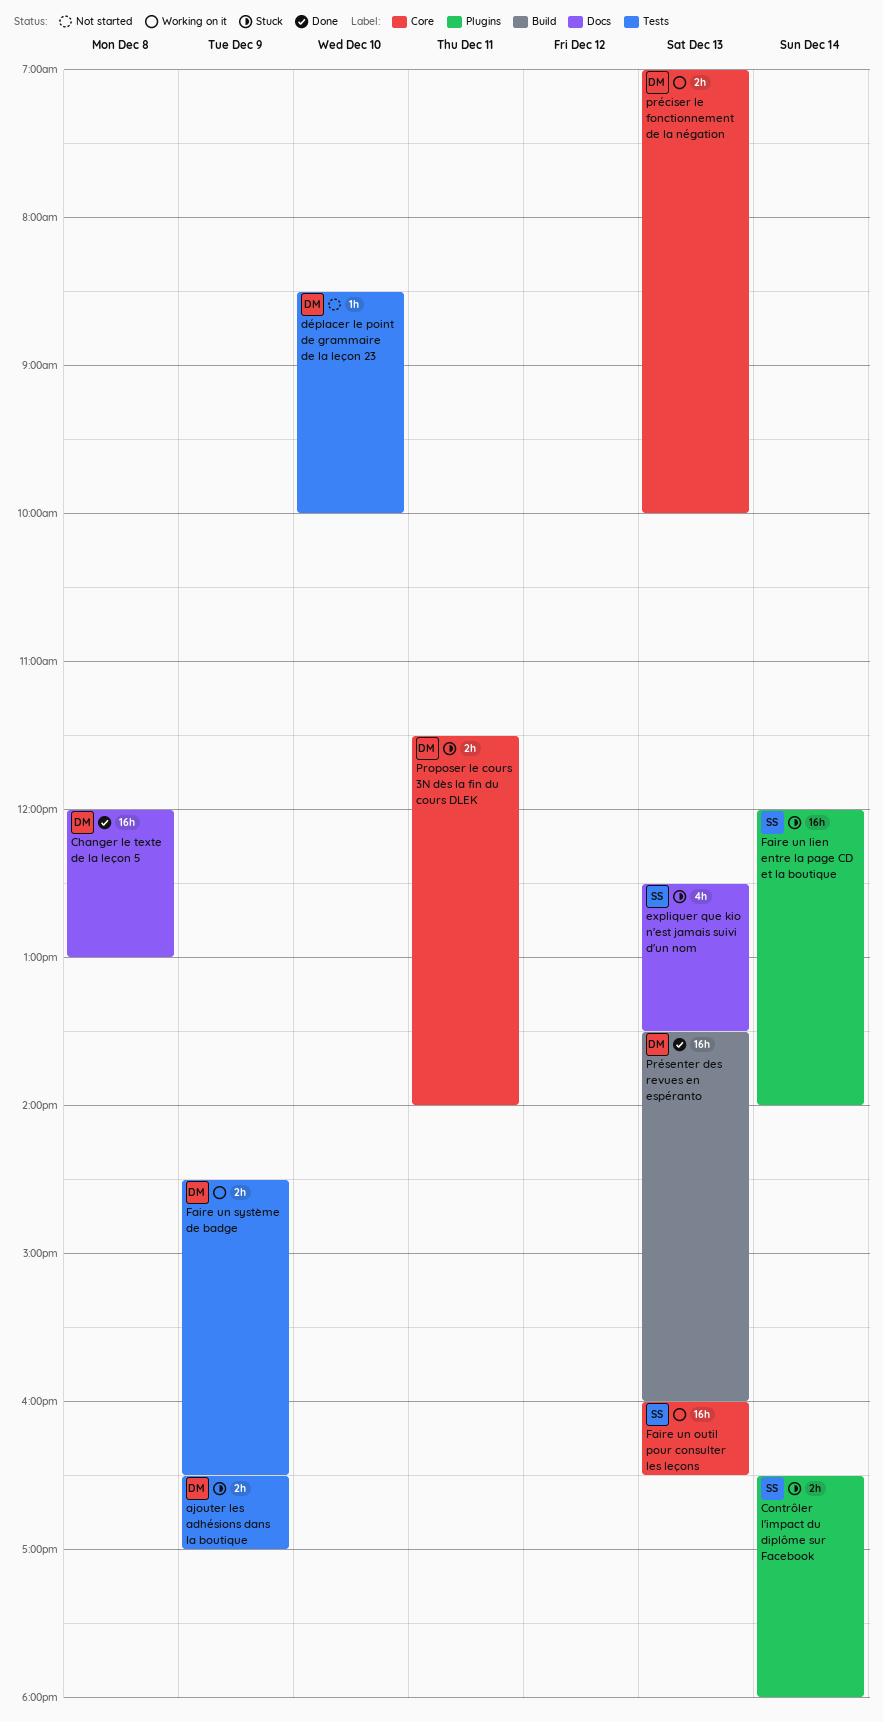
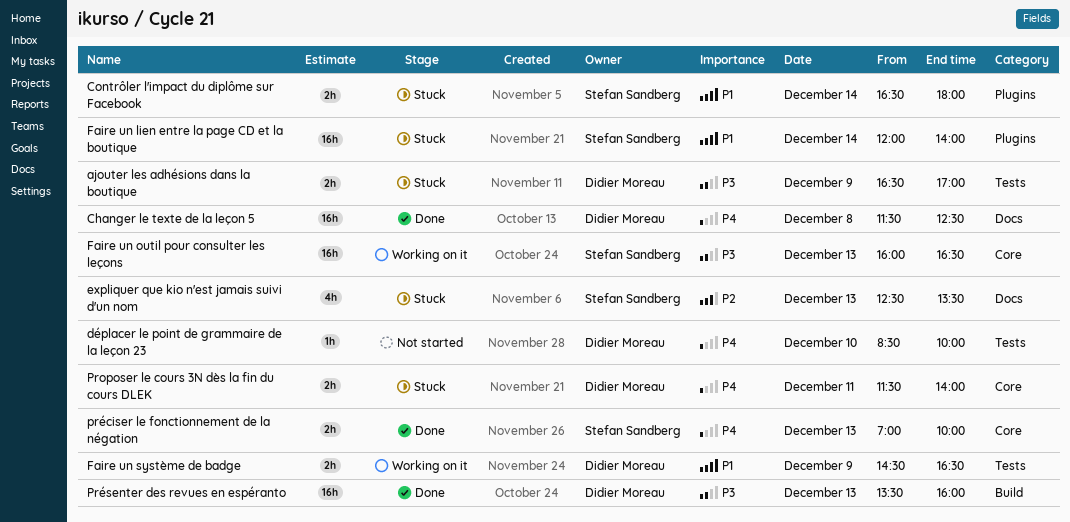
Changer le texte de la leçon 5, begins: 12:00 -> 11:30
Changer le texte de la leçon 5, ends: 13:00 -> 12:30
préciser le fonctionnement de la négation, status: Working on it -> Done
préciser le fonctionnement de la négation, owner: Didier Moreau -> Stefan Sandberg

